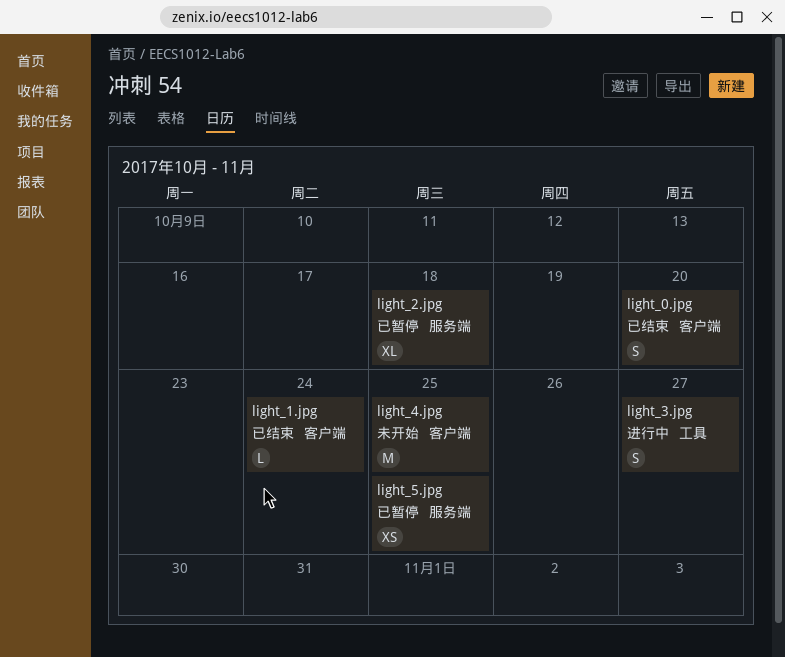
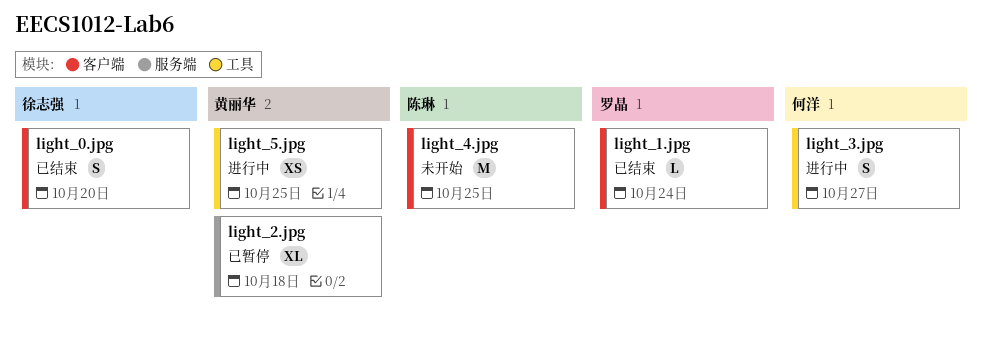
light_5.jpg, status: 已暂停 -> 进行中
light_5.jpg, label: 服务端 -> 工具

